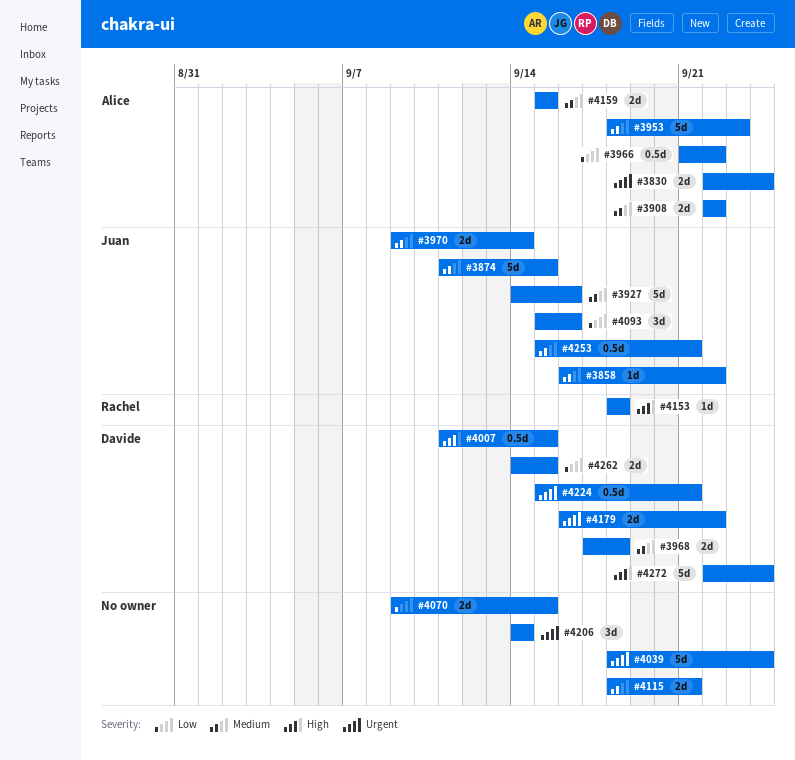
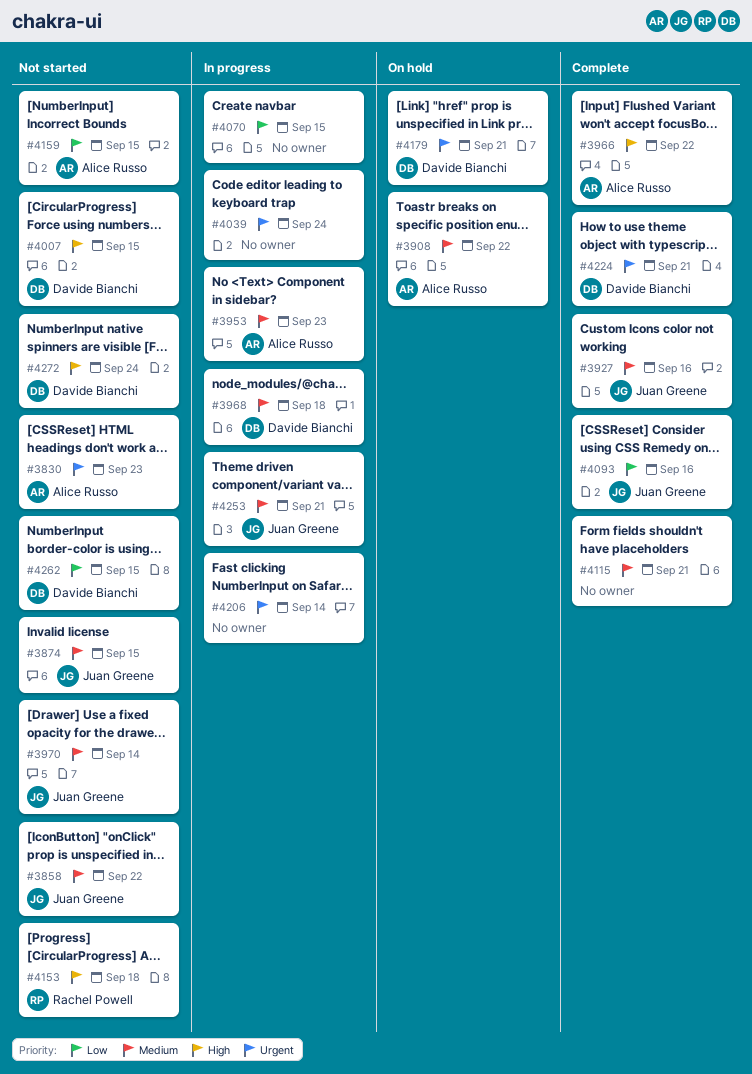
#3830, due: Sep 24 -> Sep 23
#3966, priority: Low -> High
#4159, priority: Medium -> Low
#4179, due: Sep 22 -> Sep 21

